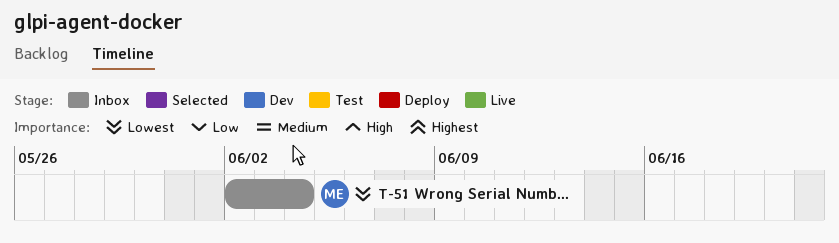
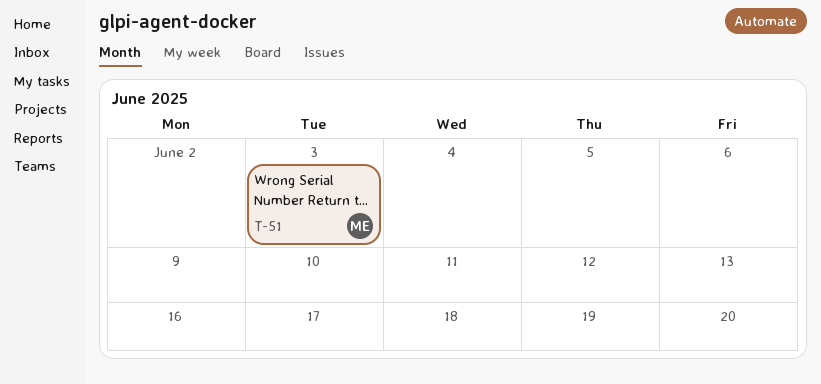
T-51, due: Jun 4 -> Jun 3

